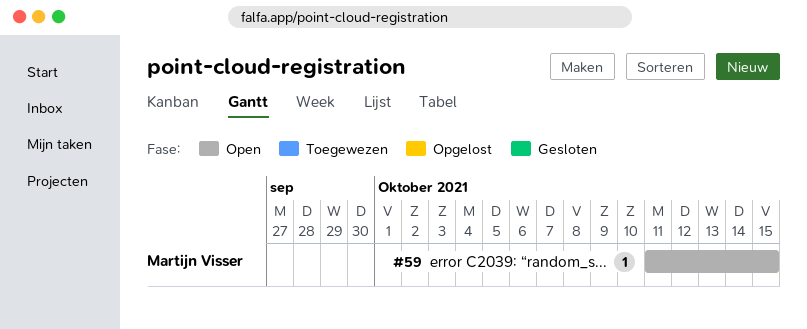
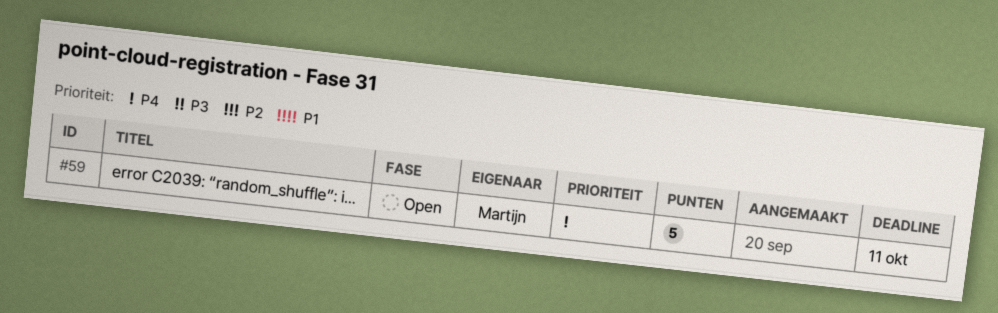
#59, estimate: 1 -> 5
#59, due: Oct 15 -> Oct 11

